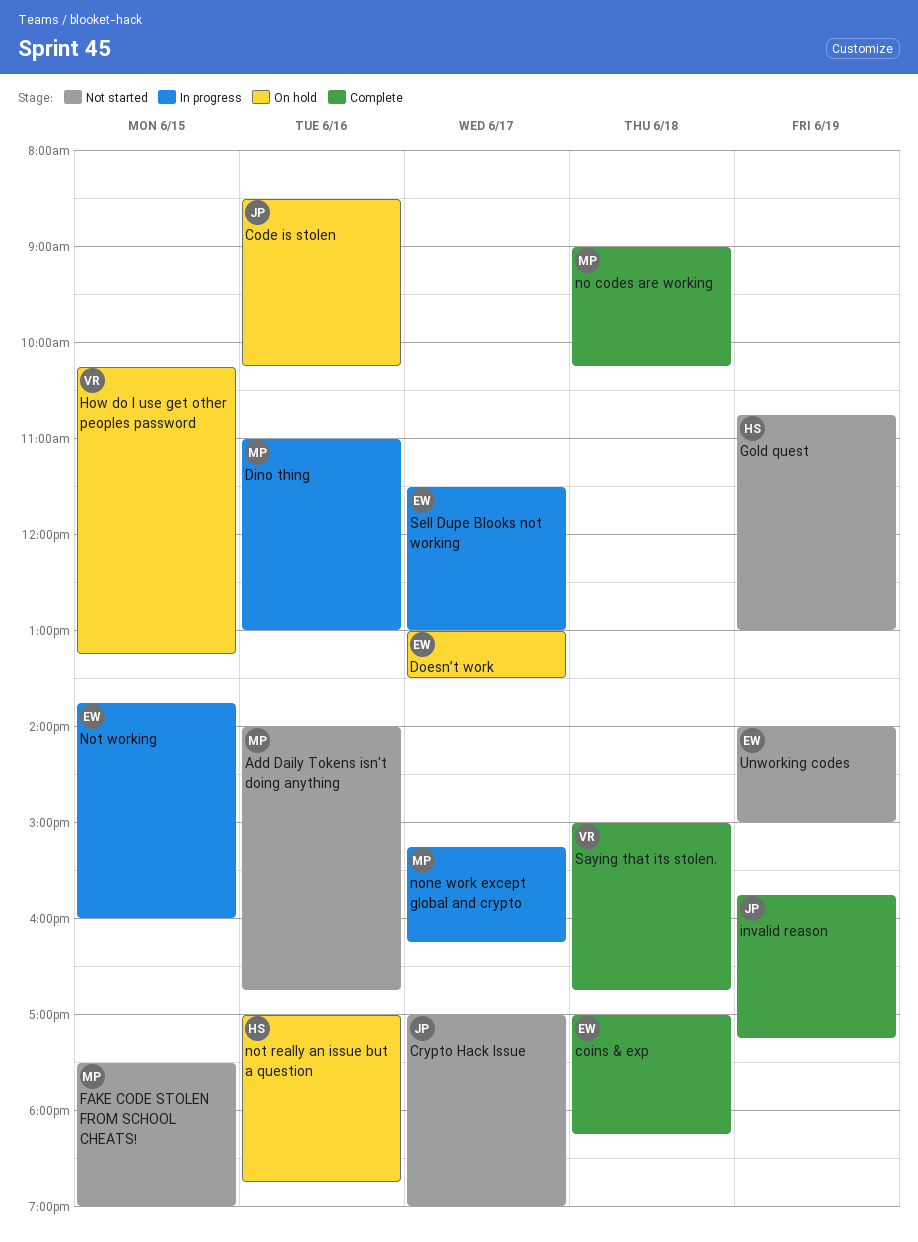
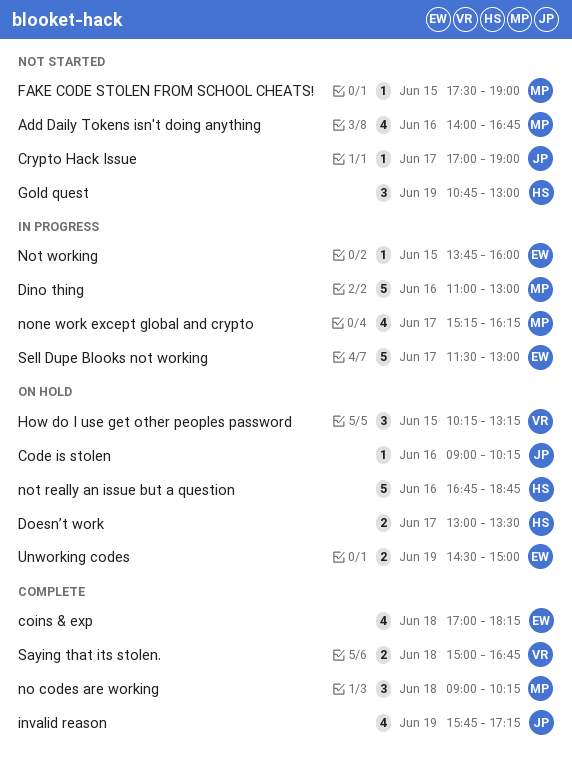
Code is stolen, begins: 08:30 -> 09:00
Doesn’t work, owner: EW -> HS
not really an issue but a question, begins: 17:00 -> 16:45
Unworking codes, status: Not started -> On hold
Unworking codes, begins: 14:00 -> 14:30

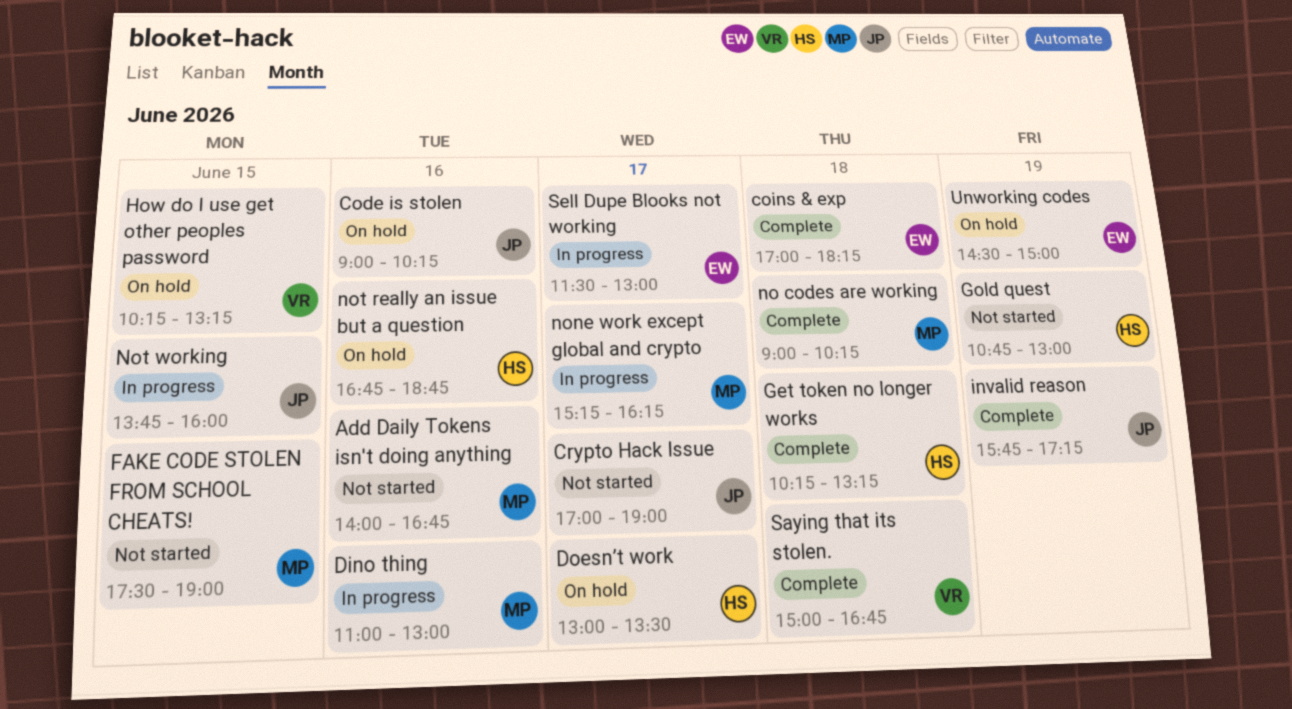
Get token no longer works: none -> present
Not working, owner: EW -> JP

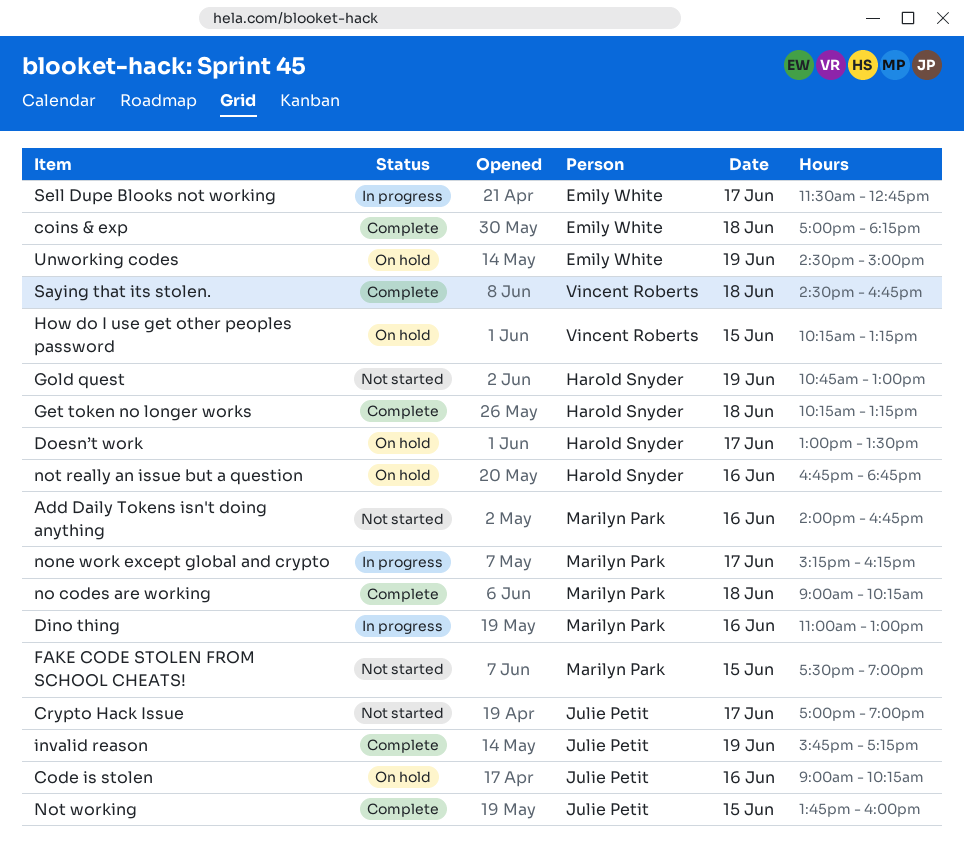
Not working, status: In progress -> Complete
Saying that its stolen., begins: 15:00 -> 14:30
Sell Dupe Blooks not working, ends: 13:00 -> 12:45

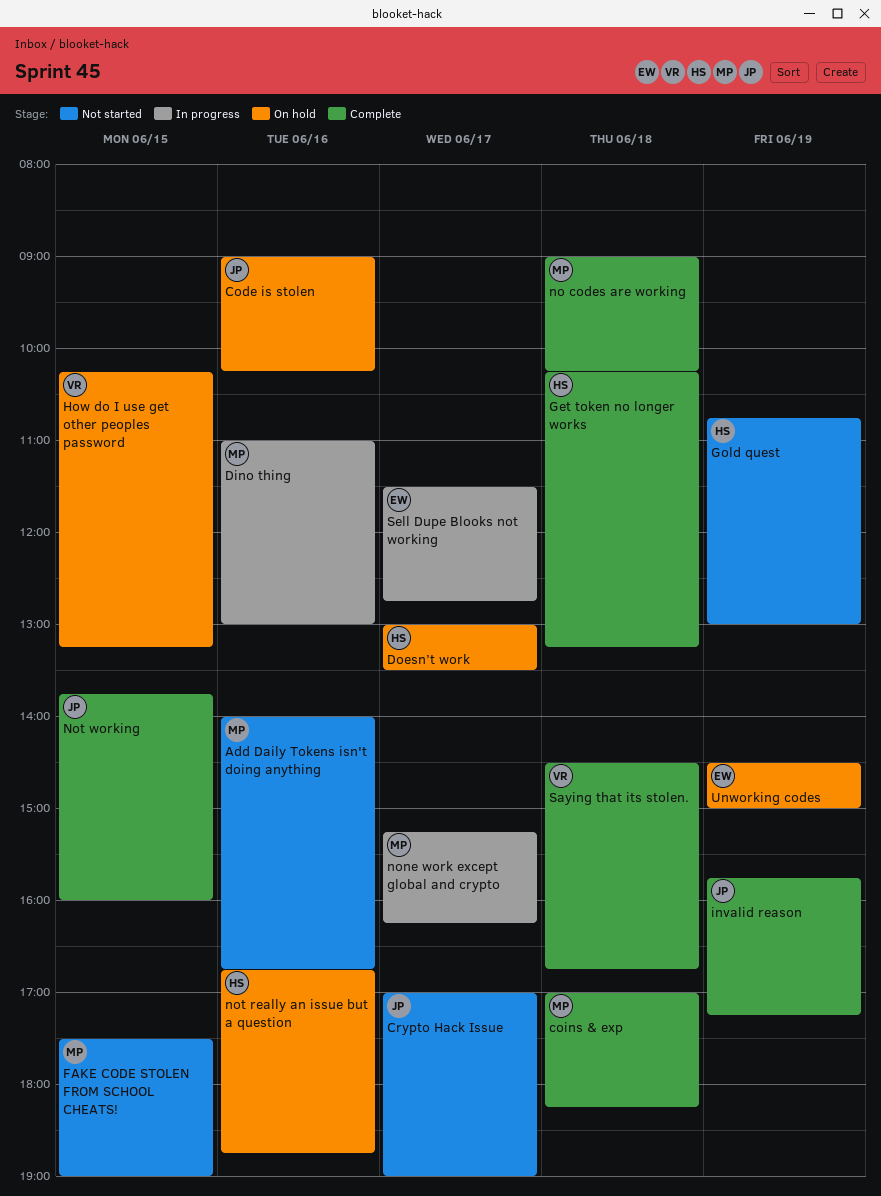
coins & exp, owner: Emily White -> Marilyn Park

